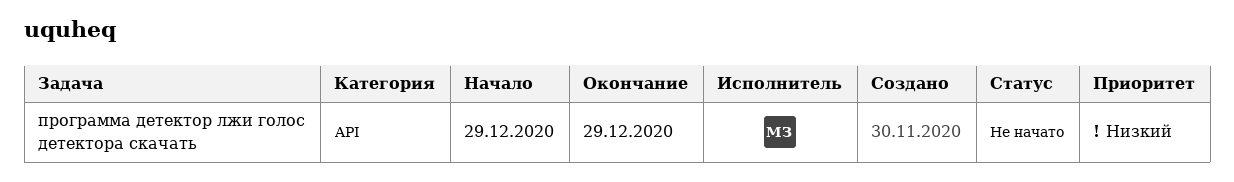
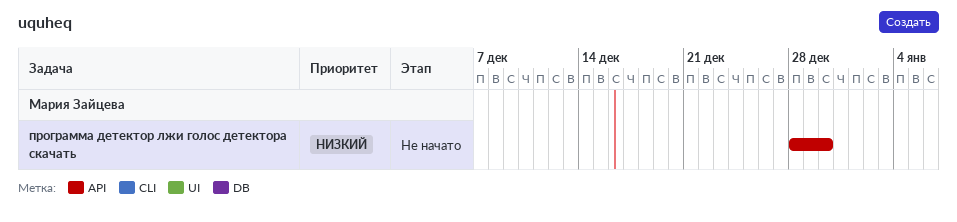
программа детектор лжи голос детектора скачать, start: Dec 29 -> Dec 28
программа детектор лжи голос детектора скачать, due: Dec 29 -> Dec 30

